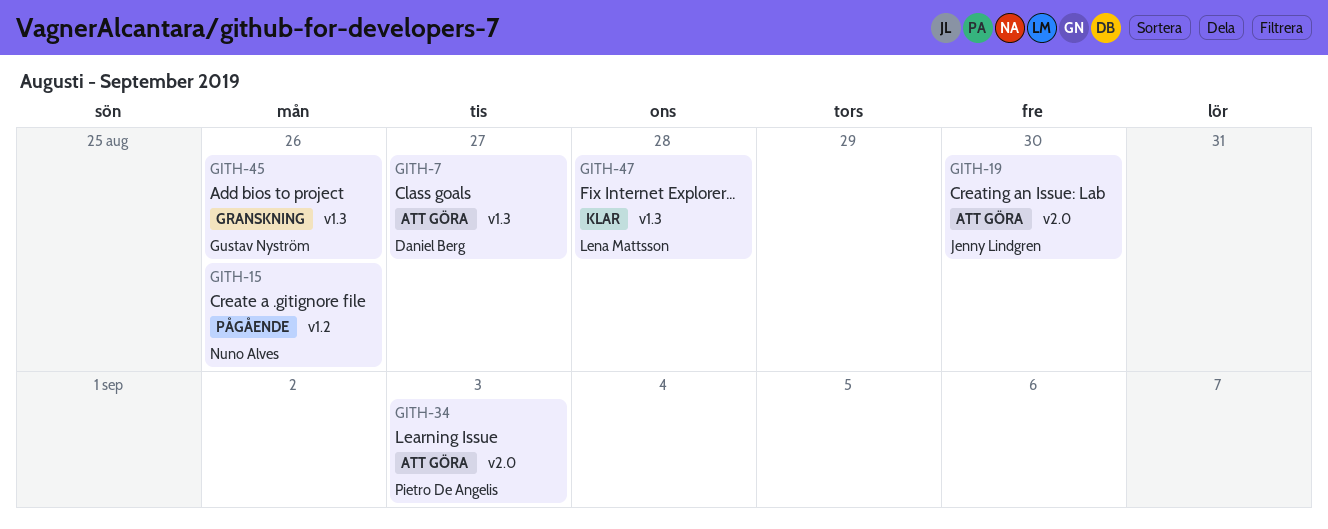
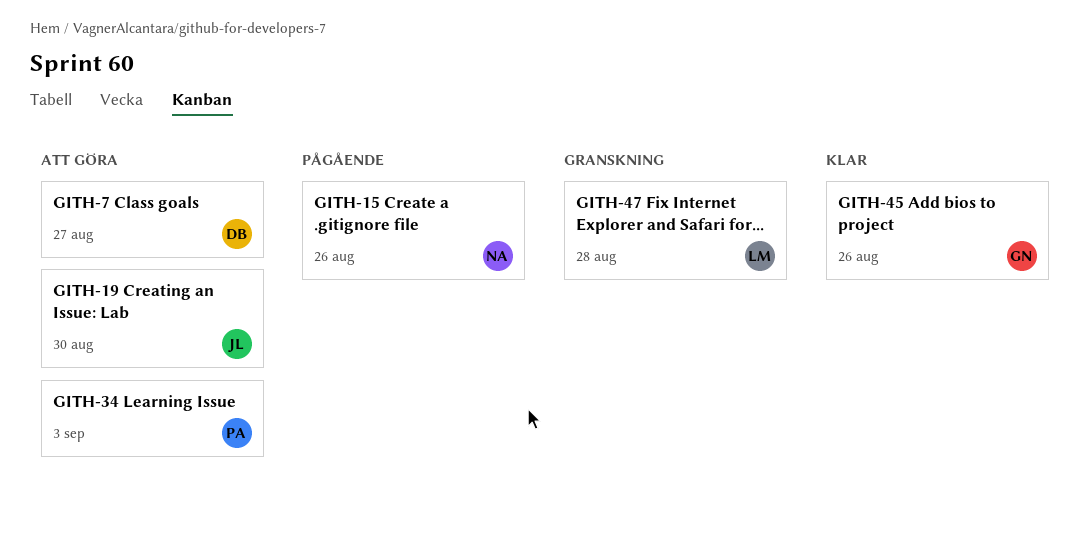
GITH-45, status: Granskning -> Klar
GITH-47, status: Klar -> Granskning

